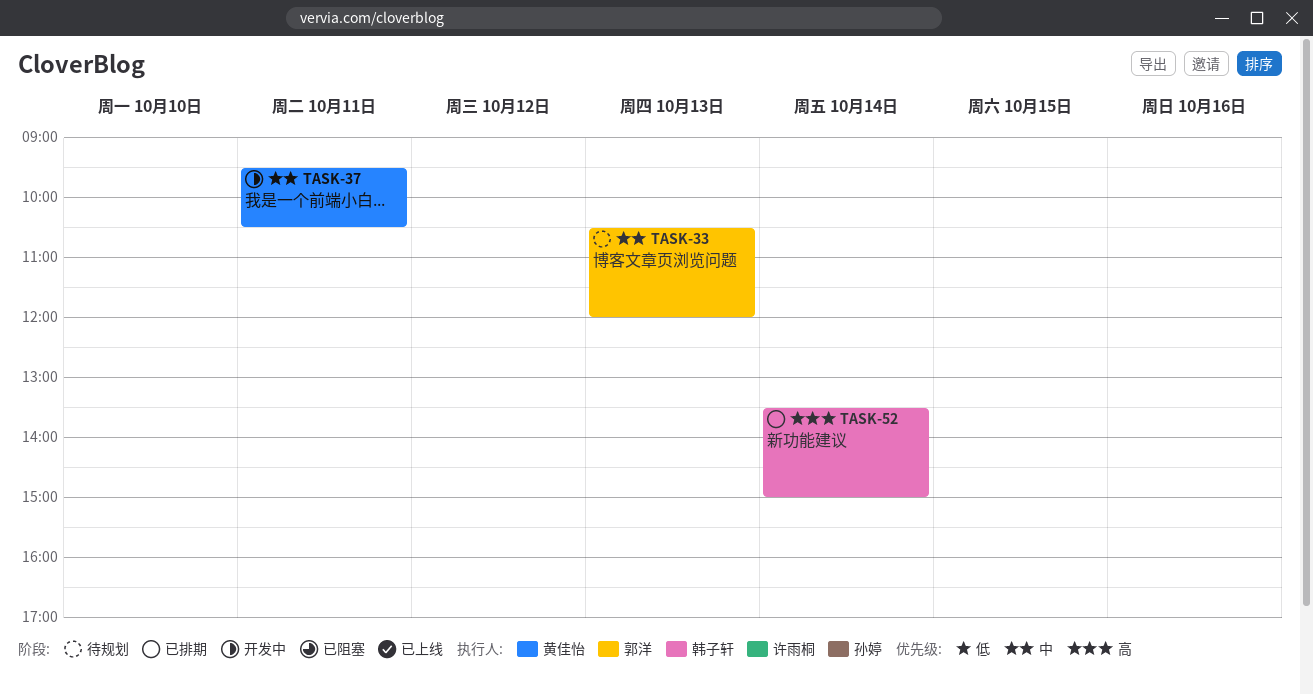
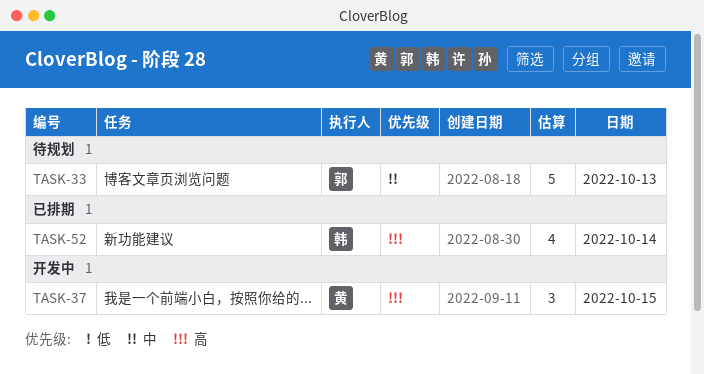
TASK-37, priority: 中 -> 高
TASK-37, day: Oct 11 -> Oct 15

